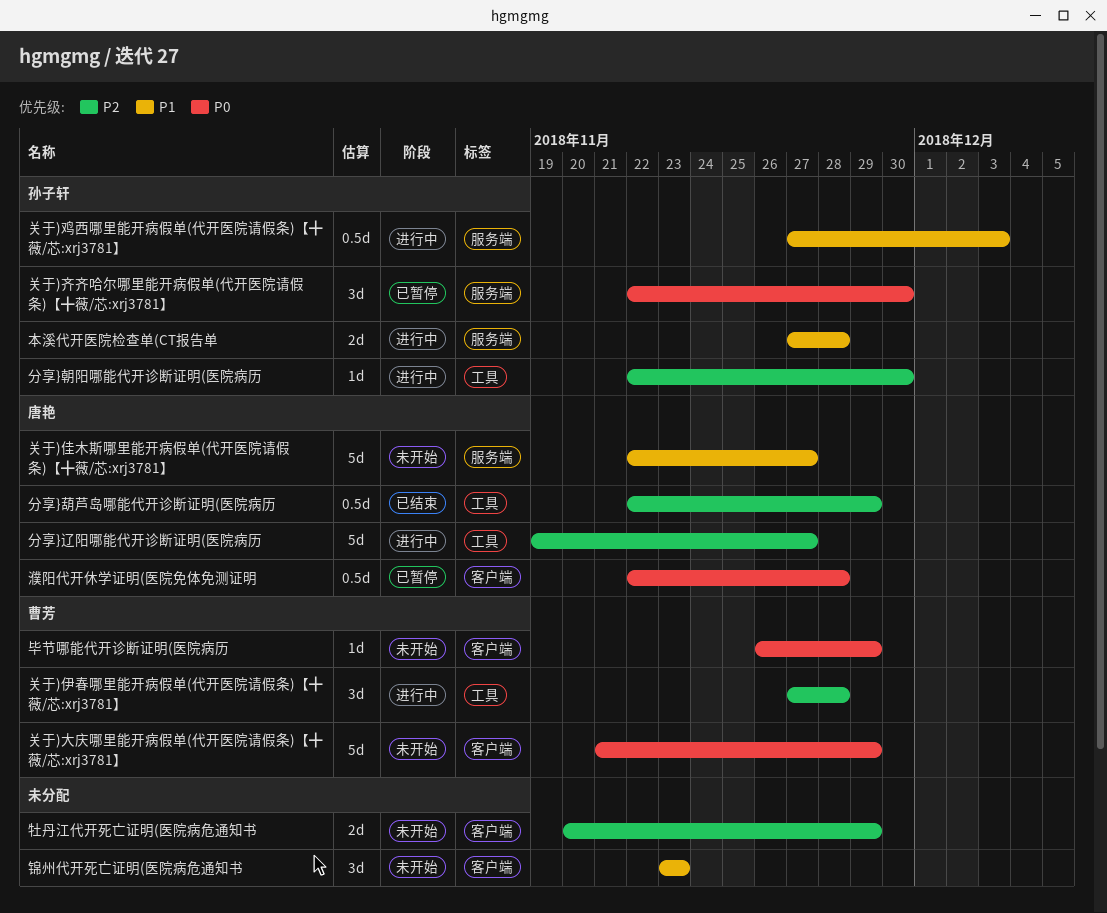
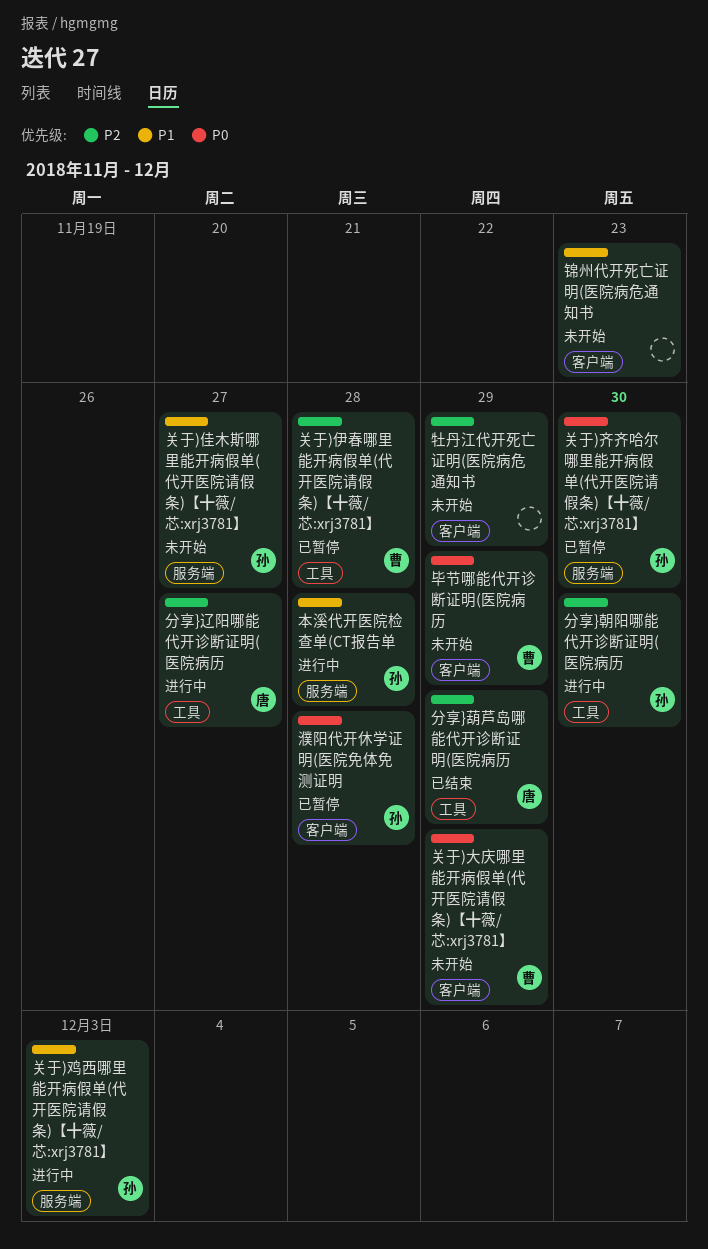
关于)伊春哪里能开病假单(代开医院请假条)【╋薇/芯:xrj3781】, status: 进行中 -> 已暂停
关于)佳木斯哪里能开病假单(代开医院请假条)【╋薇/芯:xrj3781】, owner: 唐艳 -> 孙子轩
濮阳代开休学证明(医院免体免测证明, owner: 唐艳 -> 孙子轩

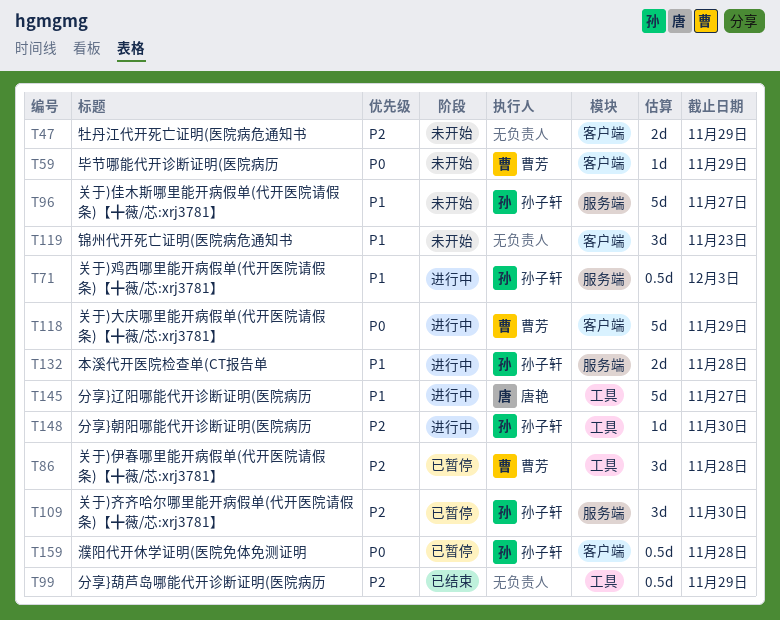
关于)大庆哪里能开病假单(代开医院请假条)【╋薇/芯:xrj3781】, status: 未开始 -> 进行中
关于)齐齐哈尔哪里能开病假单(代开医院请假条)【╋薇/芯:xrj3781】, priority: P0 -> P2
分享}葫芦岛哪能代开诊断证明(医院病历, owner: 唐艳 -> none
分享}辽阳哪能代开诊断证明(医院病历, priority: P2 -> P1

